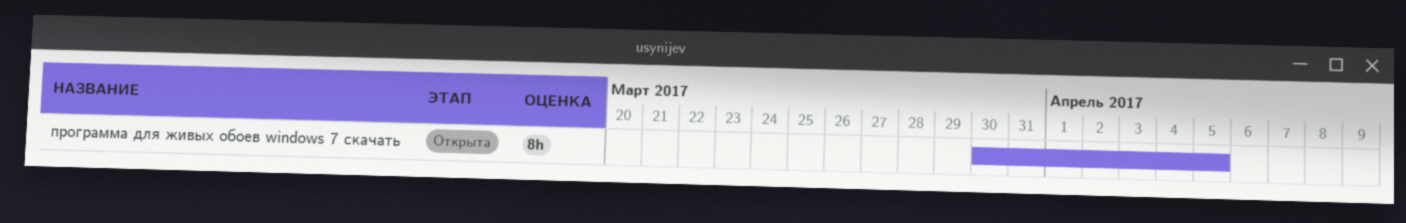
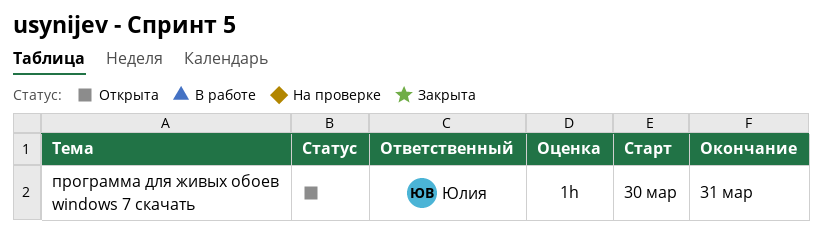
программа для живых обоев windows 7 скачать, estimate: 8h -> 1h
программа для живых обоев windows 7 скачать, due: Apr 5 -> Mar 31

